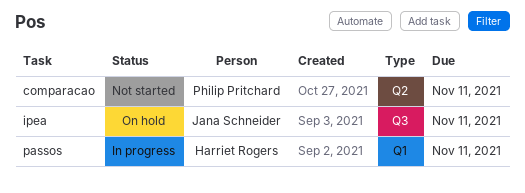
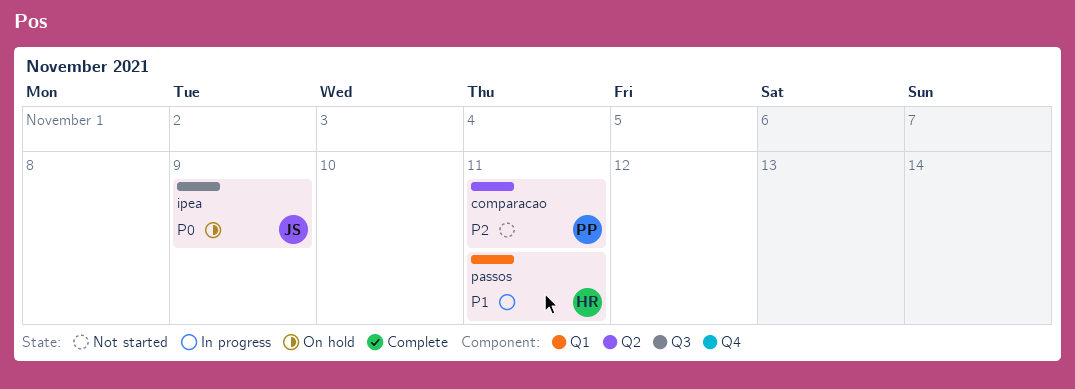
ipea, due: Nov 11 -> Nov 9

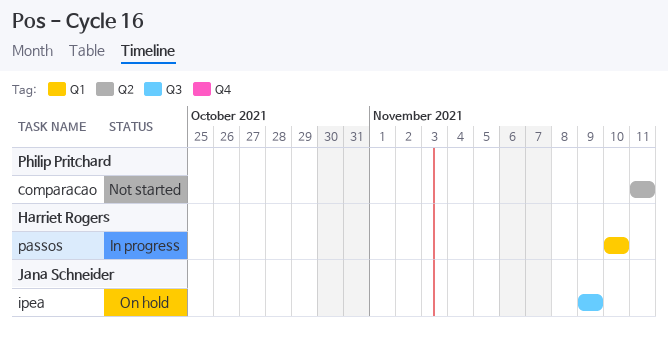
passos, due: Nov 11 -> Nov 10

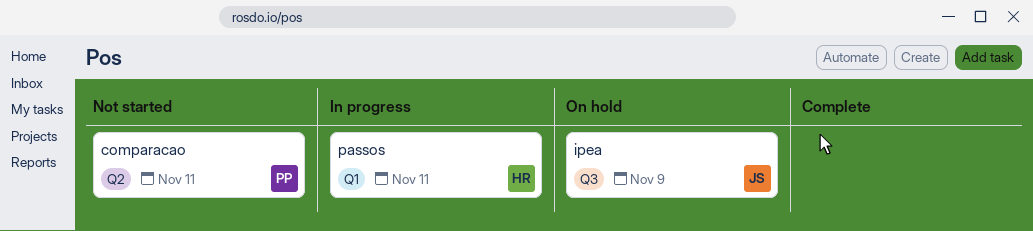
passos, due: Nov 10 -> Nov 11

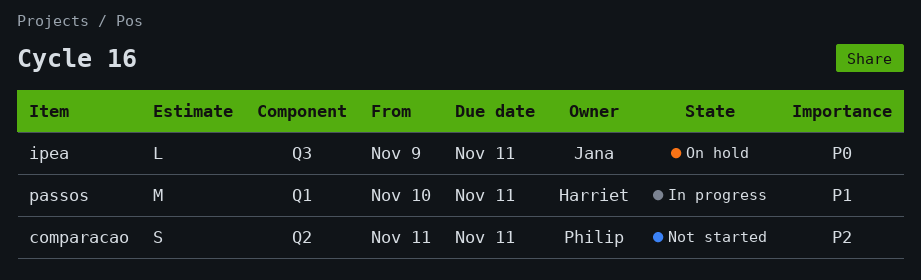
ipea, due: Nov 9 -> Nov 11

